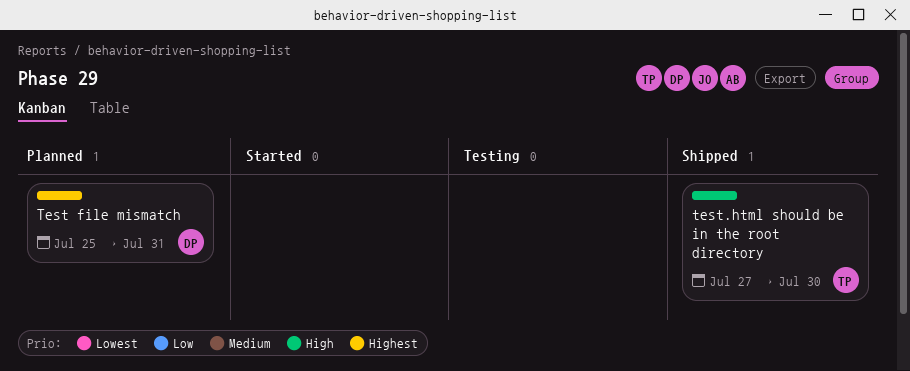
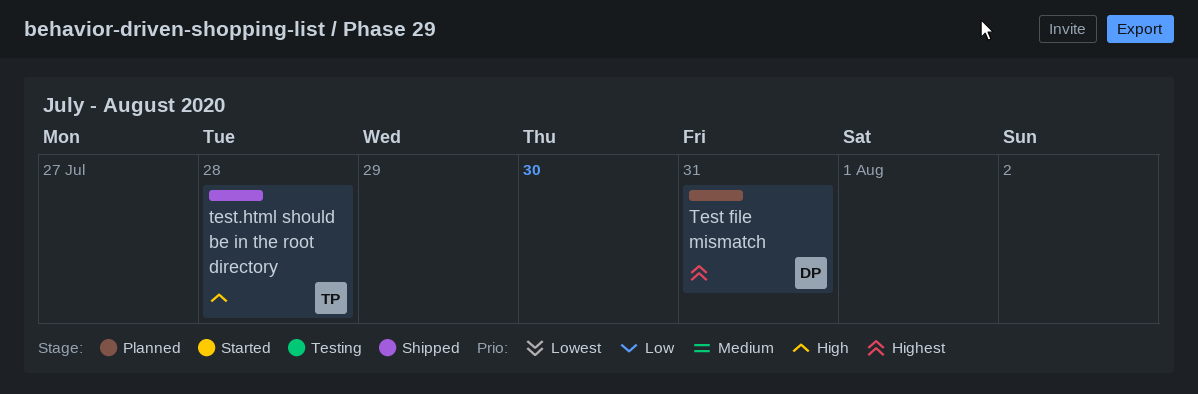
test.html should be in the root directory, due: Jul 30 -> Jul 28

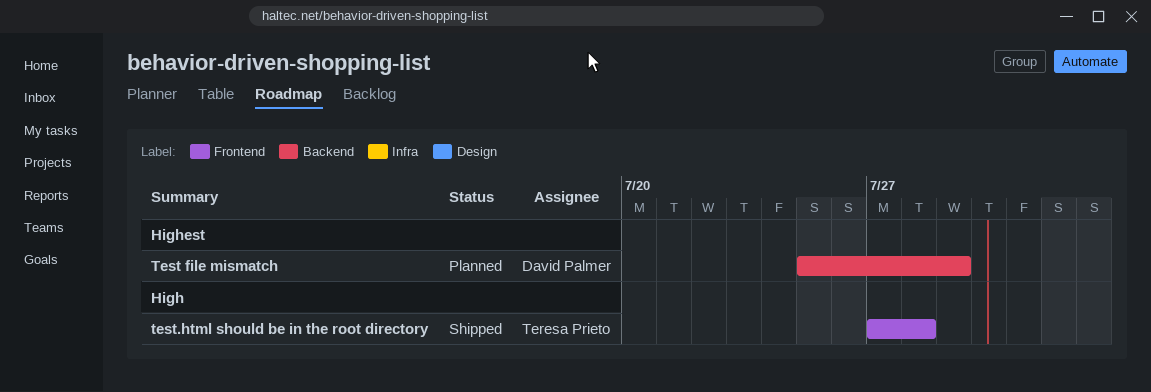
Test file mismatch, due: Jul 31 -> Jul 29

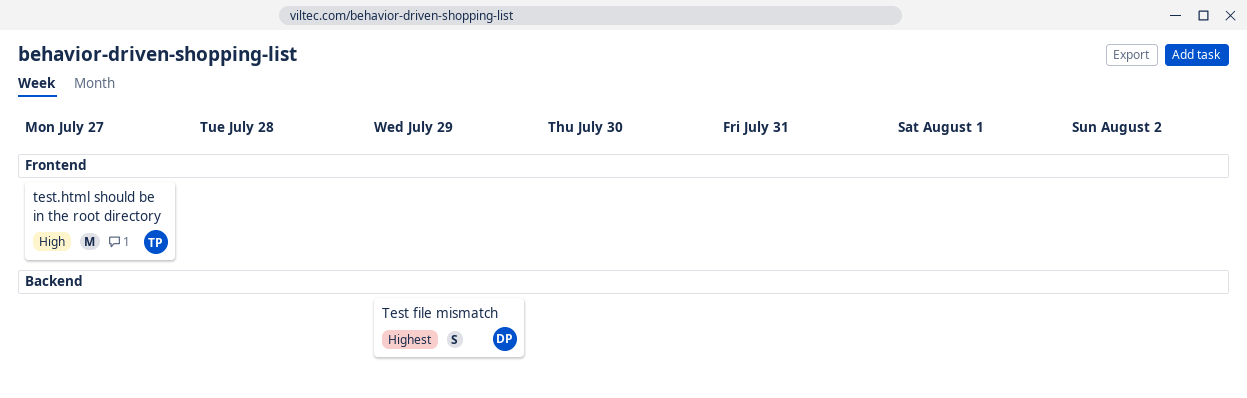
test.html should be in the root directory, due: Jul 28 -> Jul 27

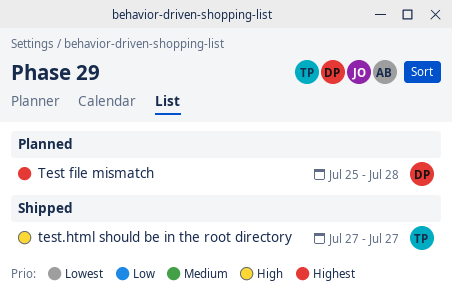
Test file mismatch, due: Jul 29 -> Jul 28

